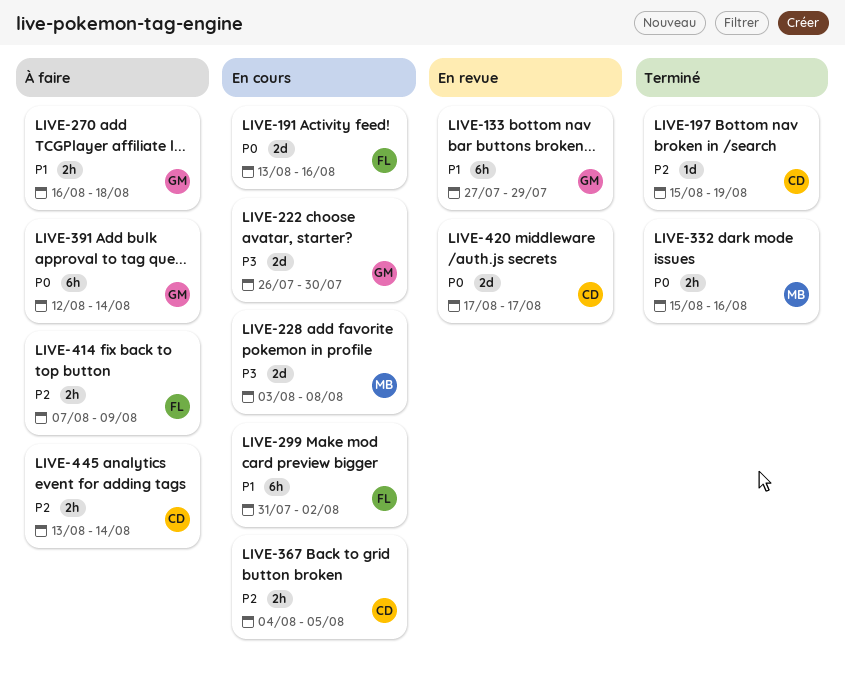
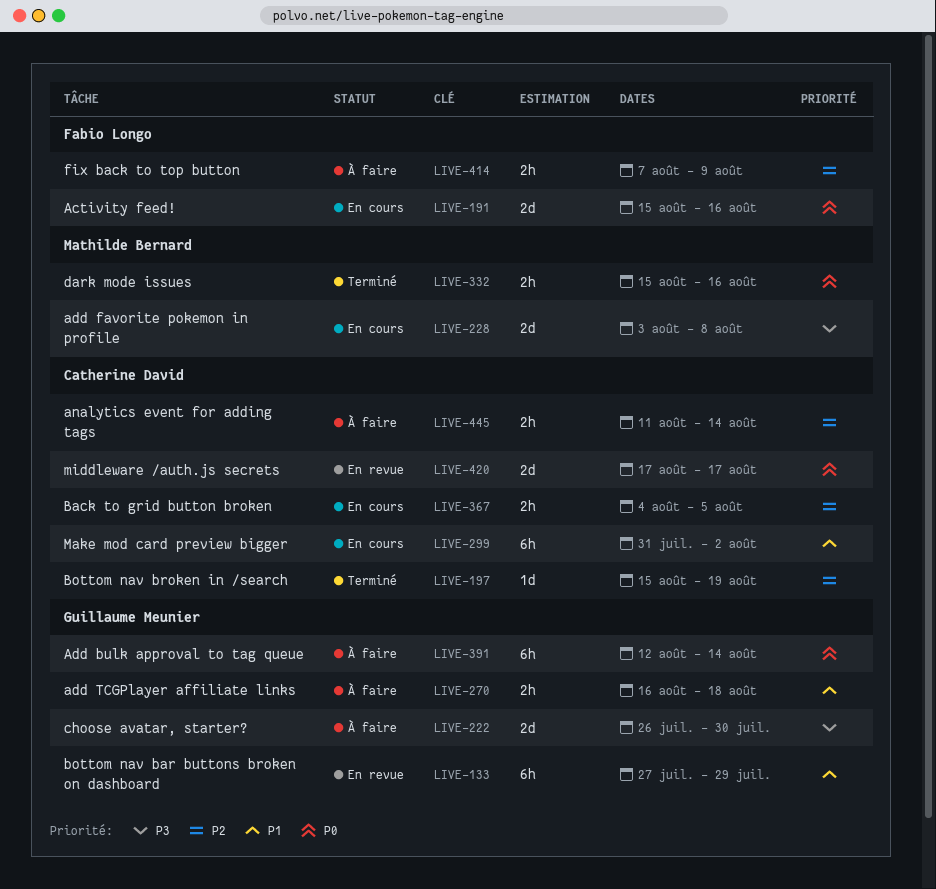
LIVE-191, start: Aug 13 -> Aug 15
LIVE-222, status: En cours -> À faire
LIVE-299, owner: Fabio Longo -> Catherine David
LIVE-445, start: Aug 13 -> Aug 11

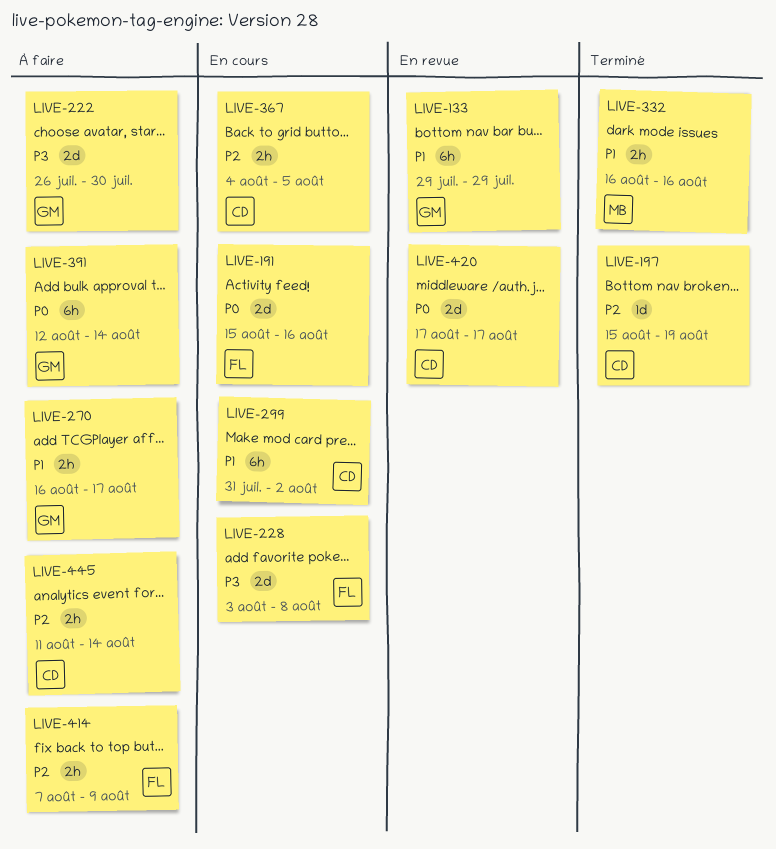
LIVE-133, start: Jul 27 -> Jul 29
LIVE-228, owner: Mathilde Bernard -> Fabio Longo
LIVE-270, due: Aug 18 -> Aug 17
LIVE-332, priority: P0 -> P1
LIVE-332, start: Aug 15 -> Aug 16

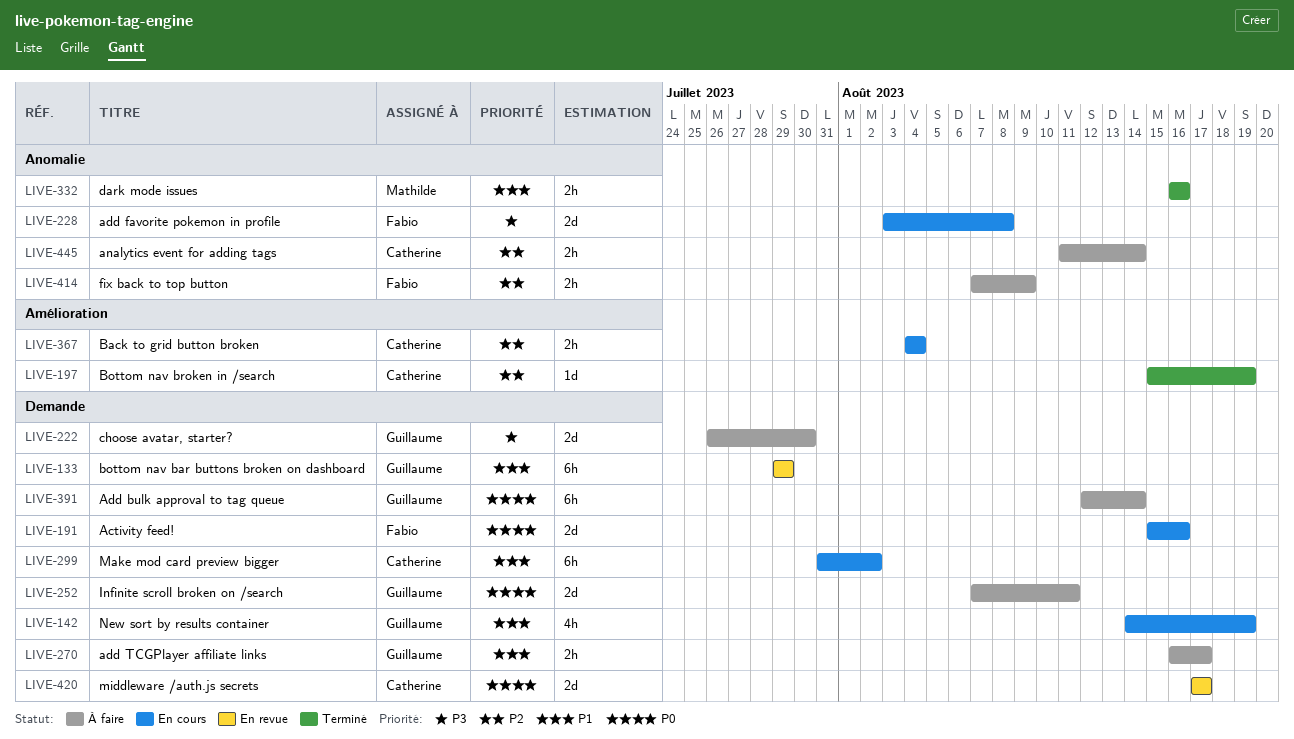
LIVE-142: none -> present
LIVE-252: none -> present
LIVE-367, due: Aug 5 -> Aug 4

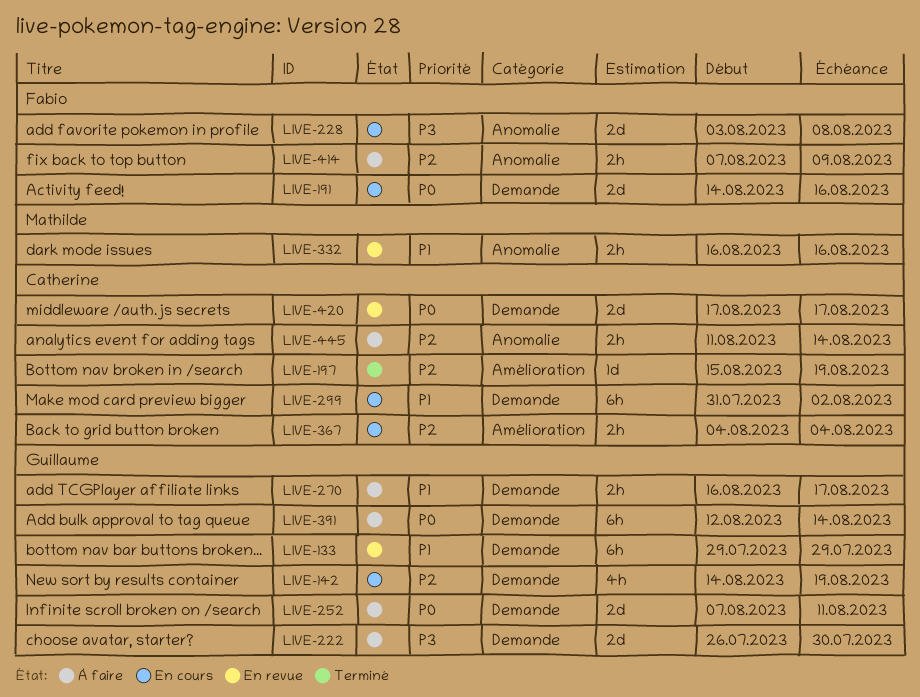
LIVE-142, priority: P1 -> P2
LIVE-191, start: Aug 15 -> Aug 14
LIVE-332, status: Terminé -> En revue

